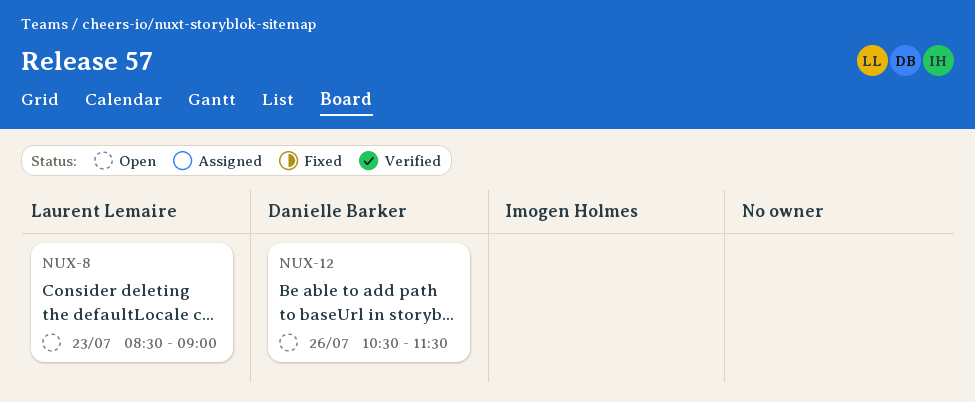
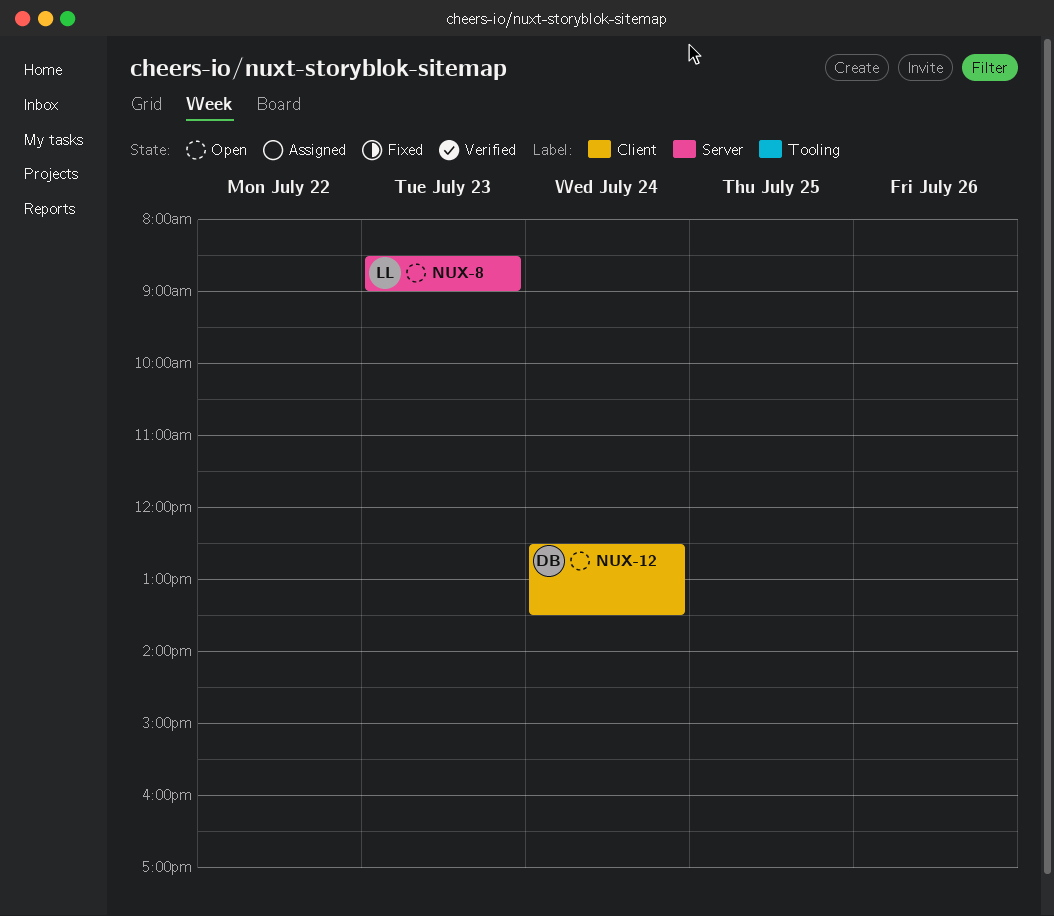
NUX-12, day: Jul 26 -> Jul 24
NUX-12, begins: 10:30 -> 12:30
NUX-12, ends: 11:30 -> 13:30

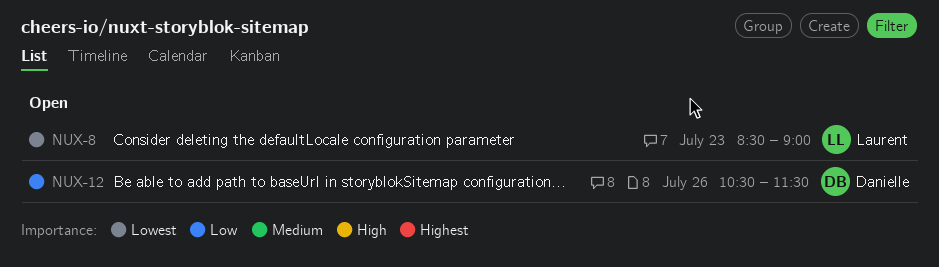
NUX-12, day: Jul 24 -> Jul 26
NUX-12, begins: 12:30 -> 10:30
NUX-12, ends: 13:30 -> 11:30

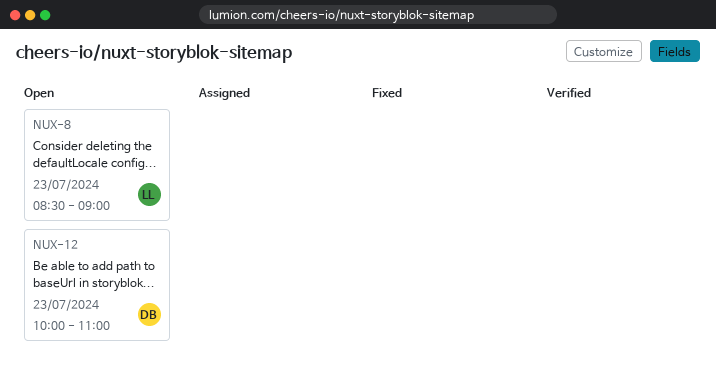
NUX-12, day: Jul 26 -> Jul 23
NUX-12, begins: 10:30 -> 10:00
NUX-12, ends: 11:30 -> 11:00

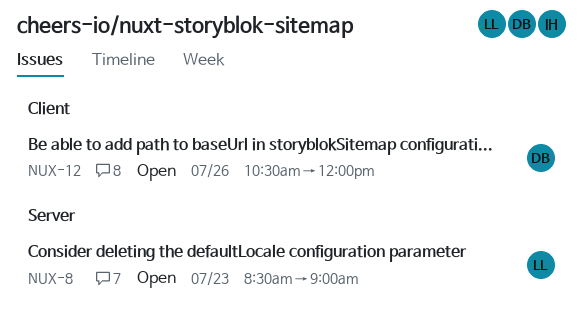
NUX-12, day: Jul 23 -> Jul 26
NUX-12, begins: 10:00 -> 10:30
NUX-12, ends: 11:00 -> 12:00

